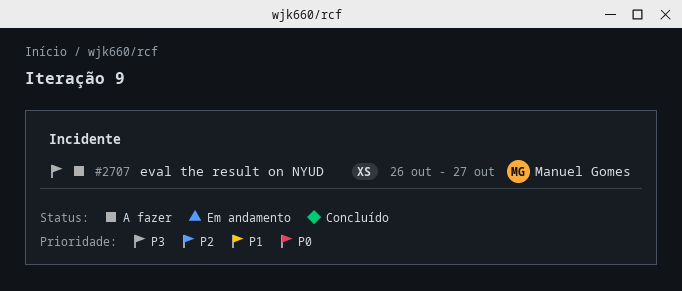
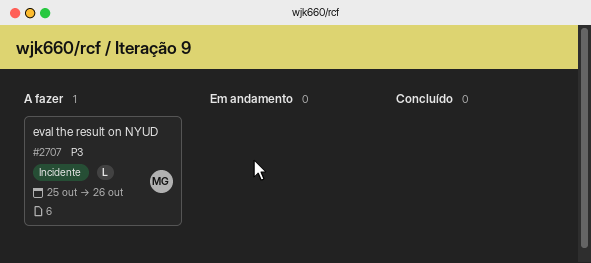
#2707, estimate: XS -> L
#2707, start: Oct 26 -> Oct 25
#2707, due: Oct 27 -> Oct 26

